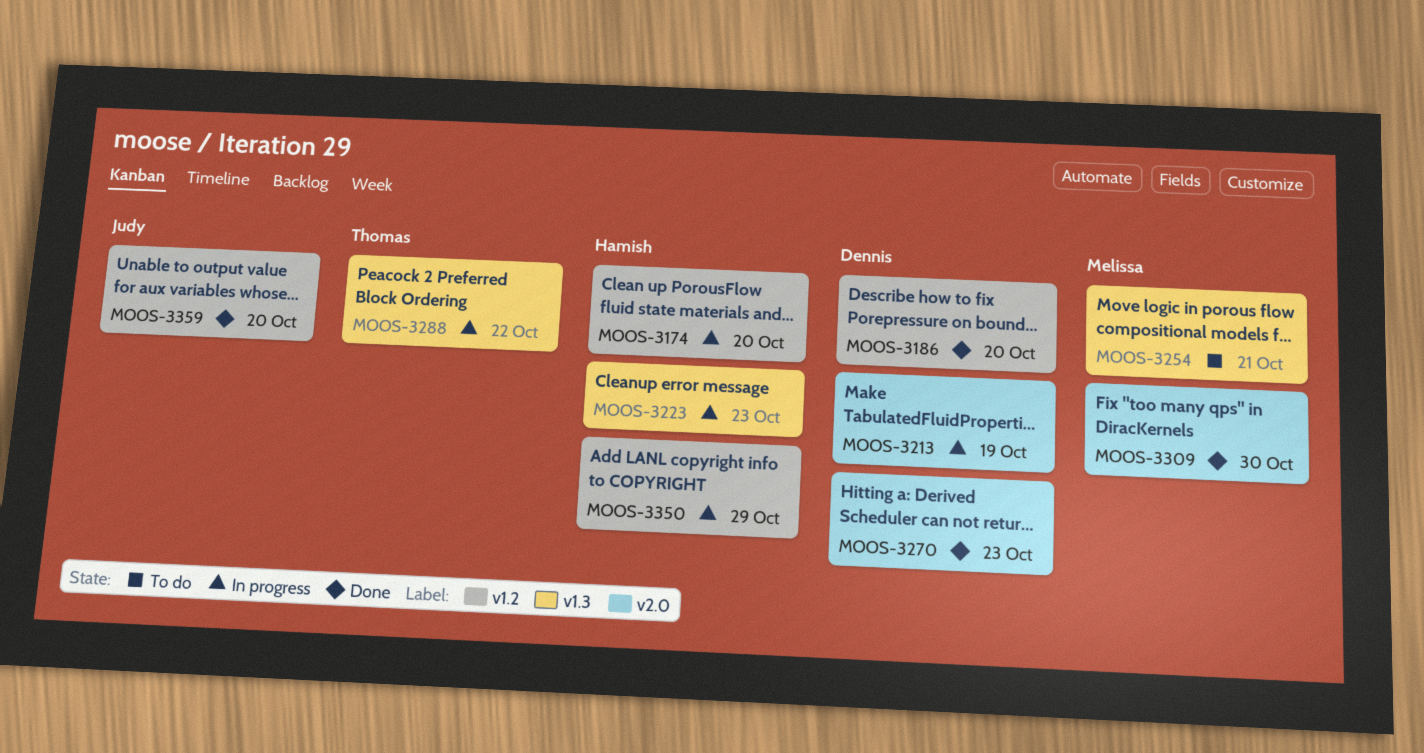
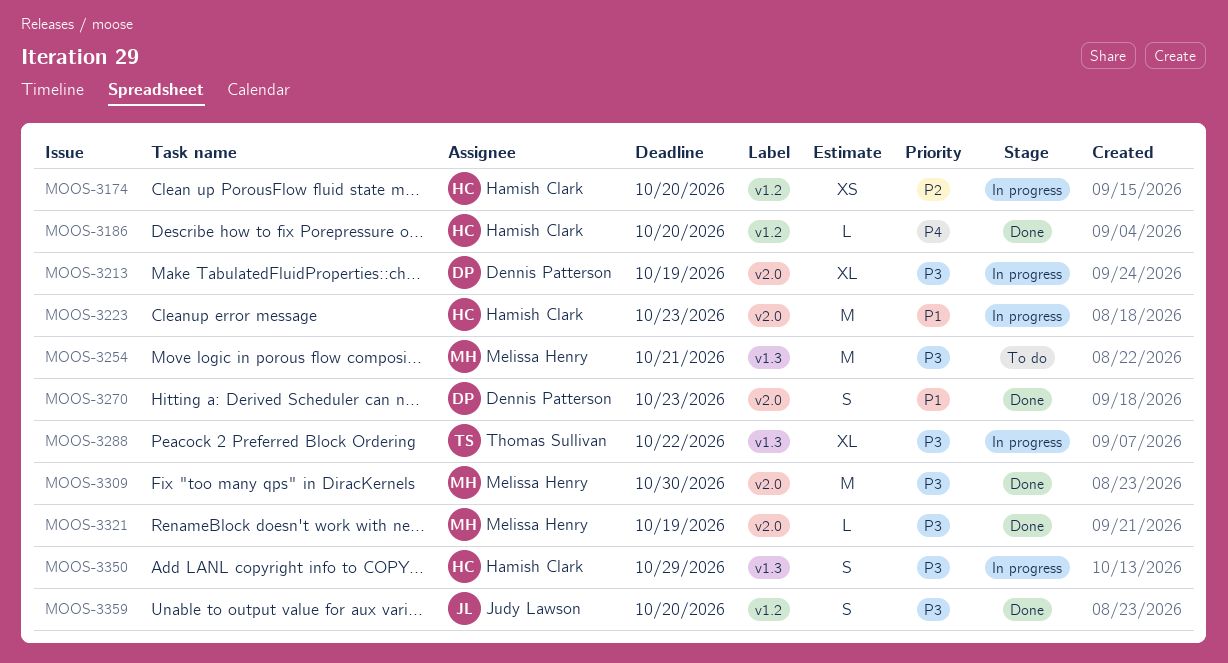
MOOS-3186, owner: Dennis Patterson -> Hamish Clark
MOOS-3223, label: v1.3 -> v2.0
MOOS-3321: none -> present
MOOS-3350, label: v1.2 -> v1.3

